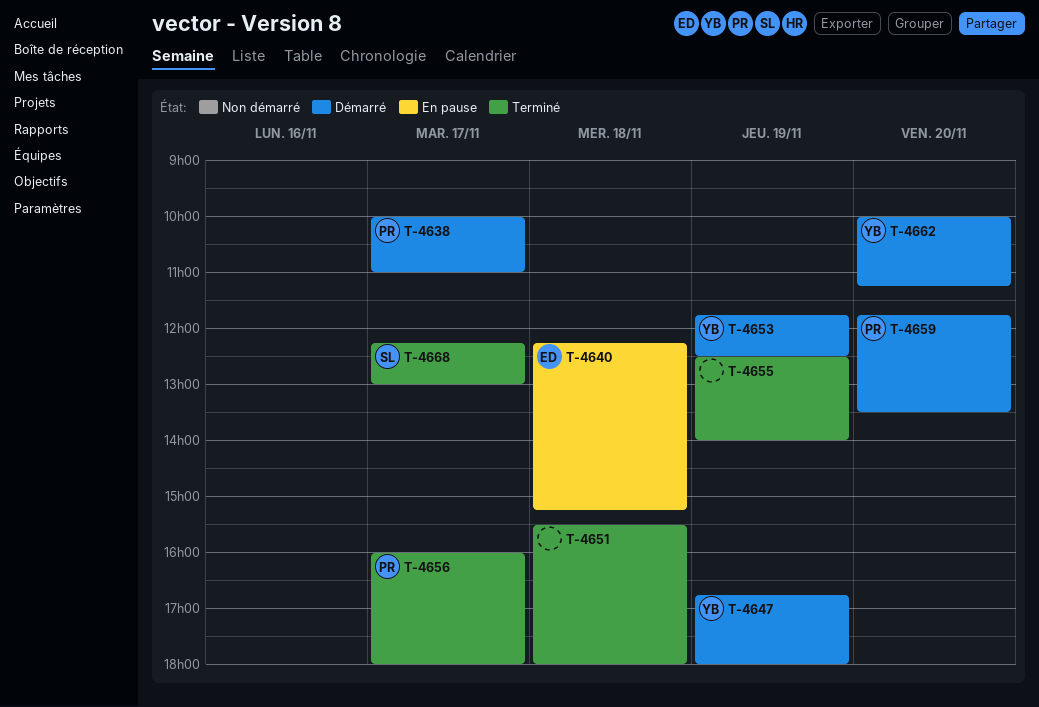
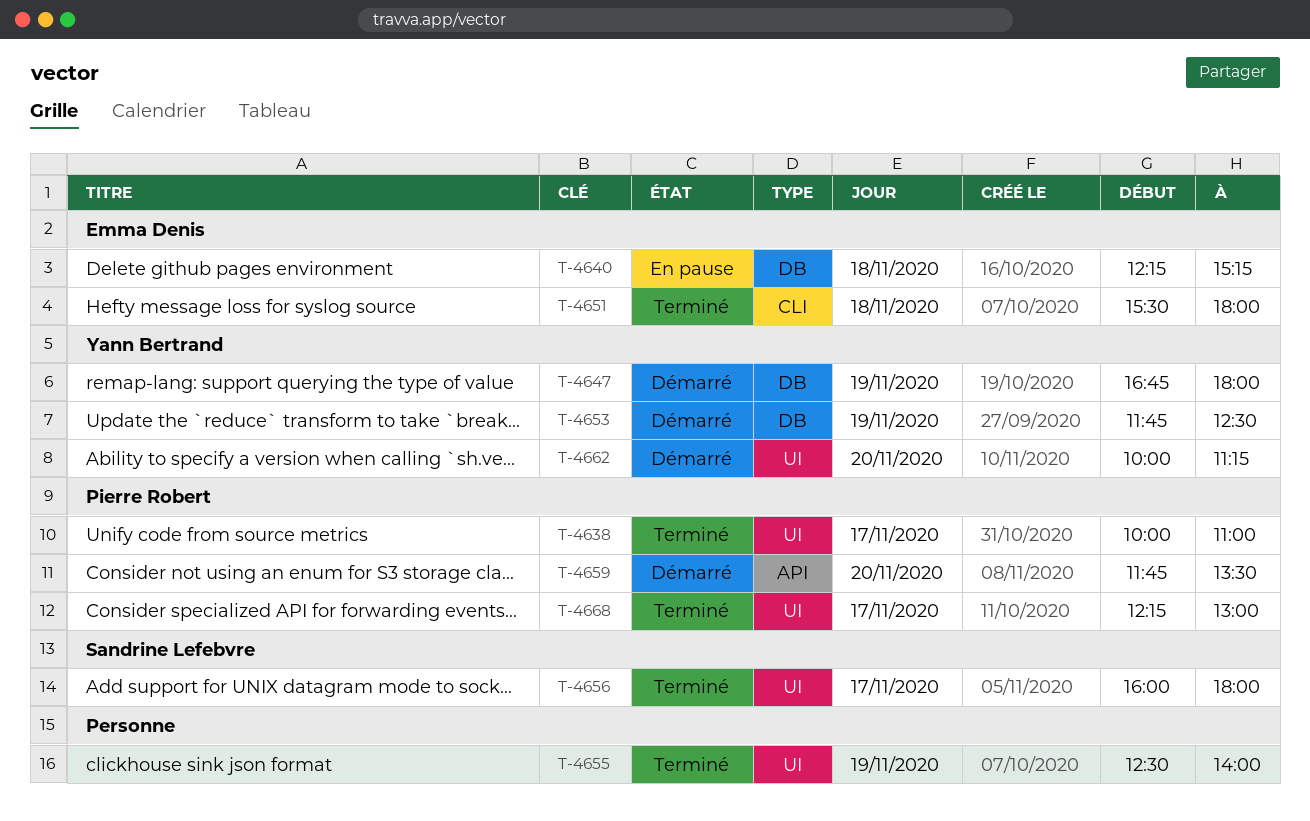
T-4638, status: Démarré -> Terminé
T-4651, owner: none -> Emma Denis
T-4656, owner: Pierre Robert -> Sandrine Lefebvre
T-4668, owner: Sandrine Lefebvre -> Pierre Robert

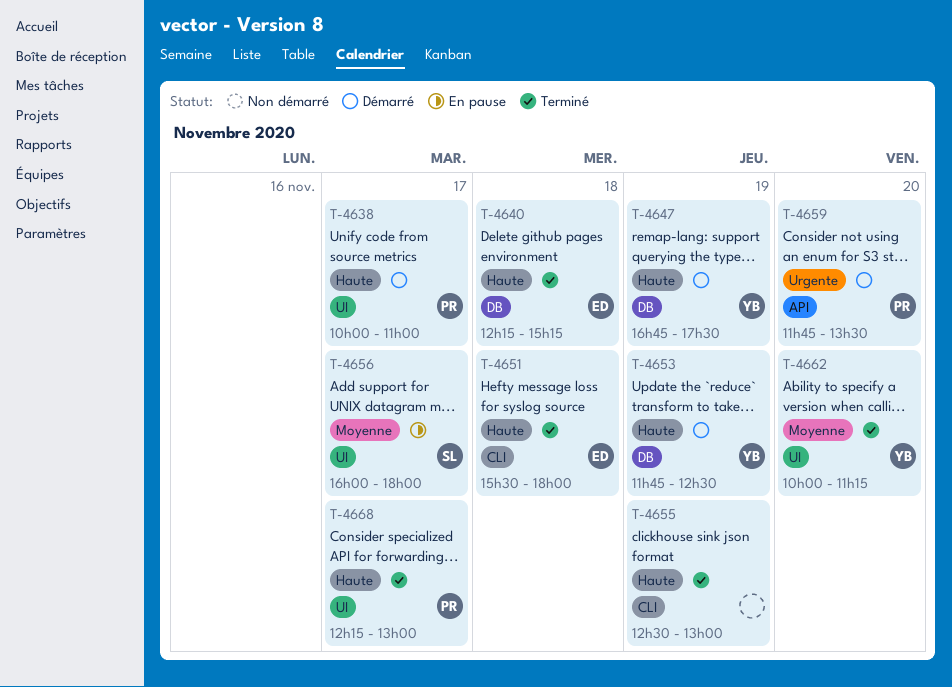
T-4638, status: Terminé -> Démarré
T-4640, status: En pause -> Terminé
T-4647, ends: 18:00 -> 17:30
T-4655, label: UI -> CLI
T-4655, ends: 14:00 -> 13:00
T-4656, status: Terminé -> En pause
T-4662, status: Démarré -> Terminé

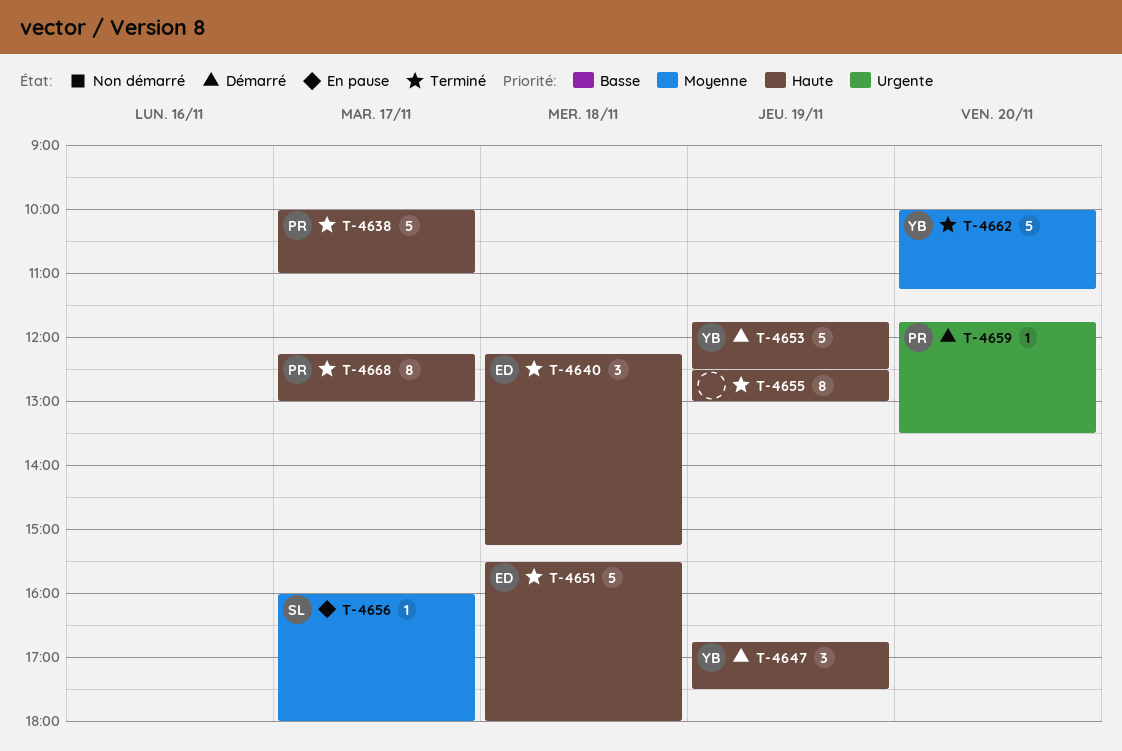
T-4638, status: Démarré -> Terminé

